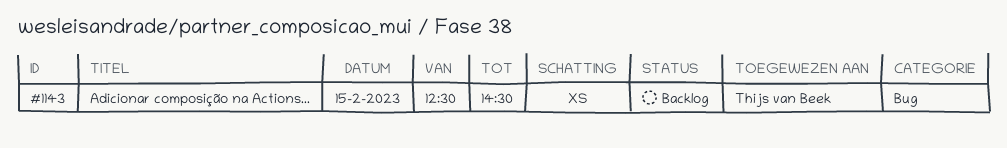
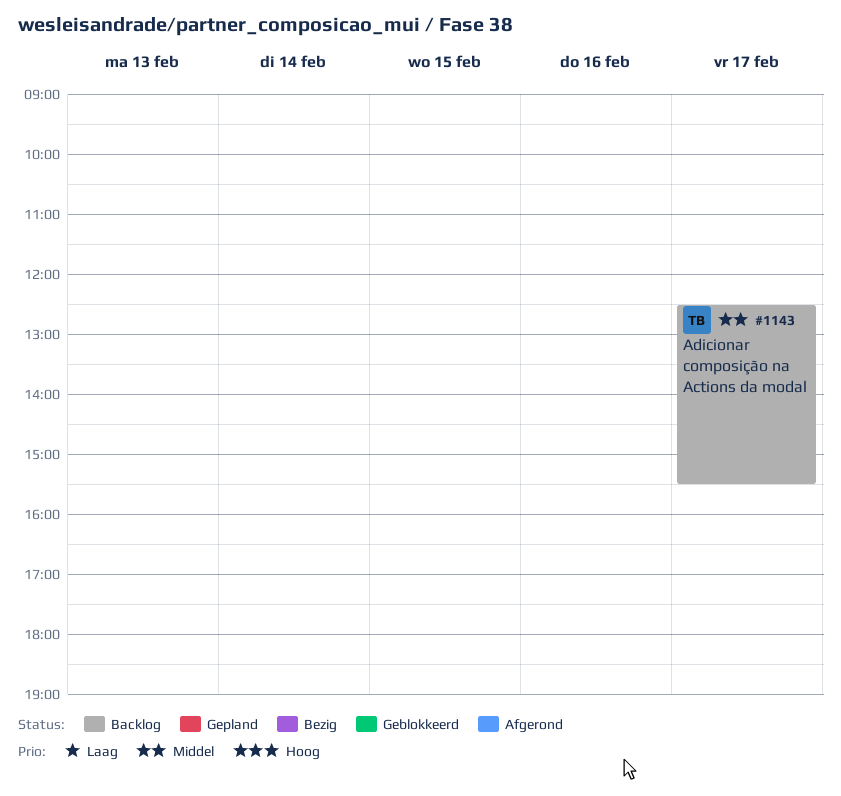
#1143, day: Feb 15 -> Feb 17
#1143, ends: 14:30 -> 15:30

